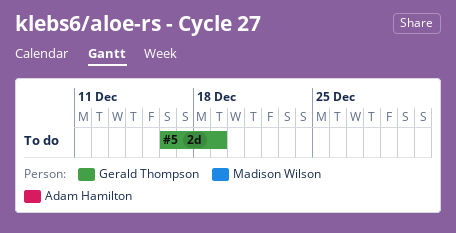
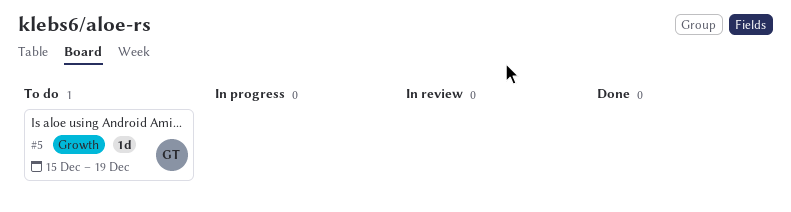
#5, estimate: 2d -> 1d
#5, start: Dec 16 -> Dec 15

